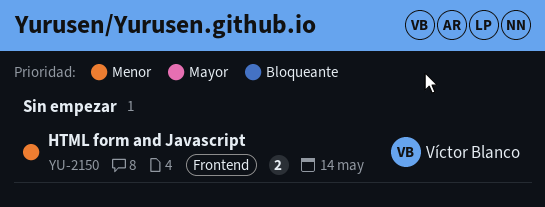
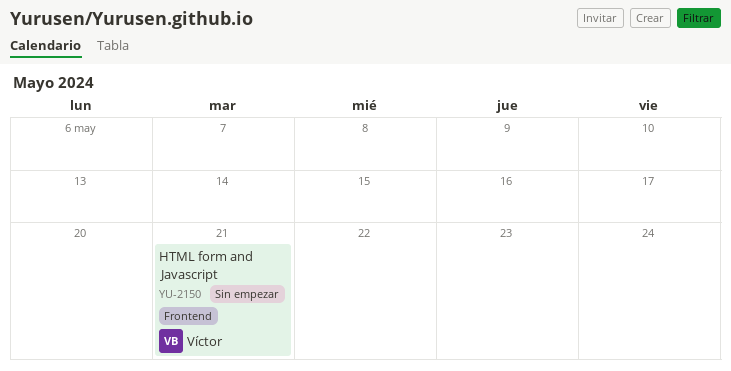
YU-2150, due: May 14 -> May 21

